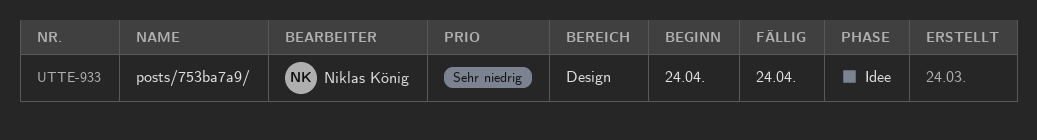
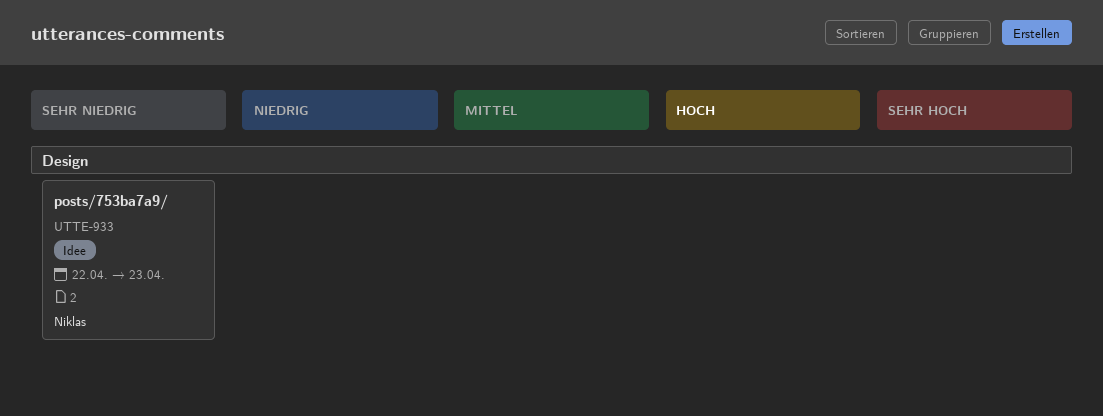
UTTE-933, start: Apr 24 -> Apr 22
UTTE-933, due: Apr 24 -> Apr 23

